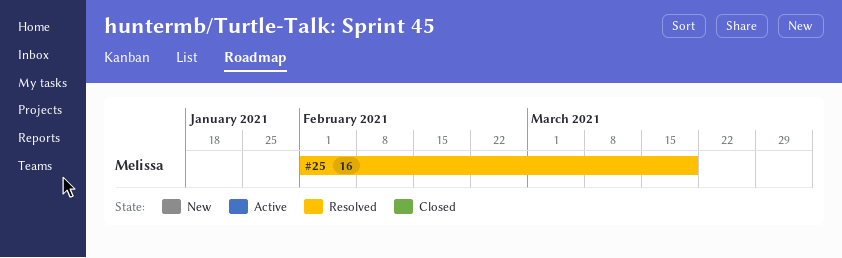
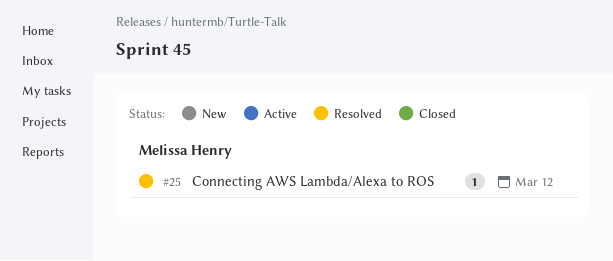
#25, estimate: 16 -> 1
#25, due: Mar 19 -> Mar 12

